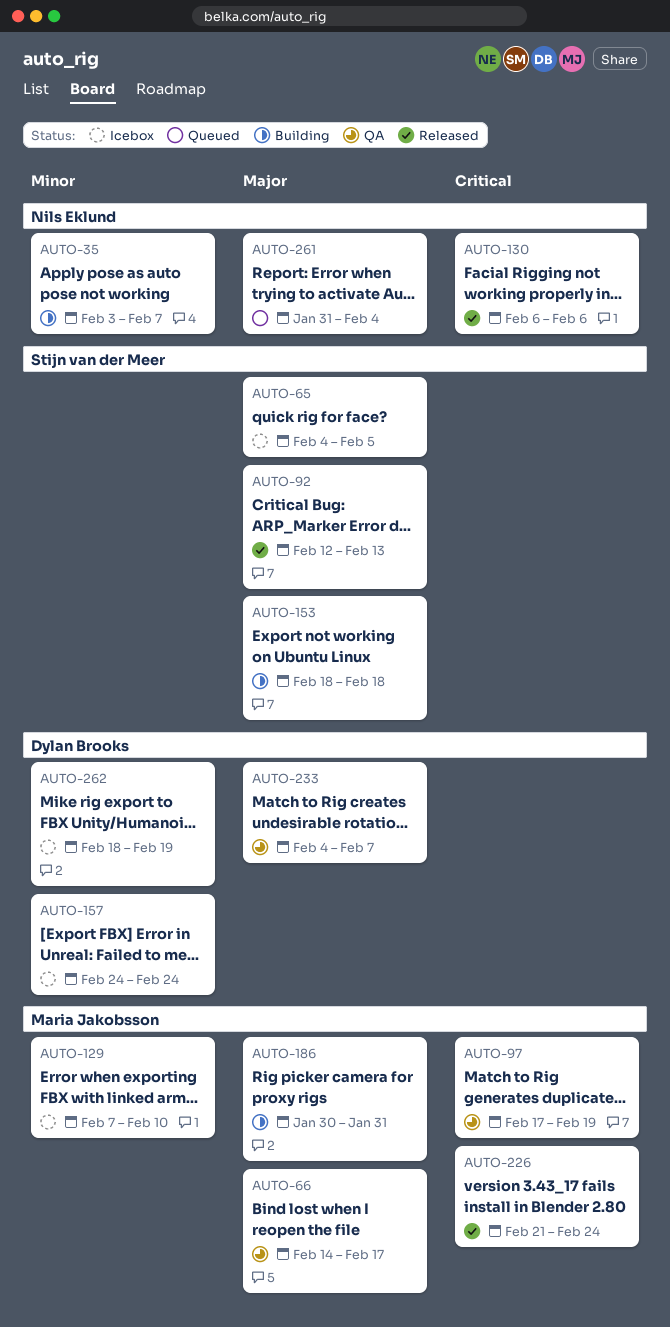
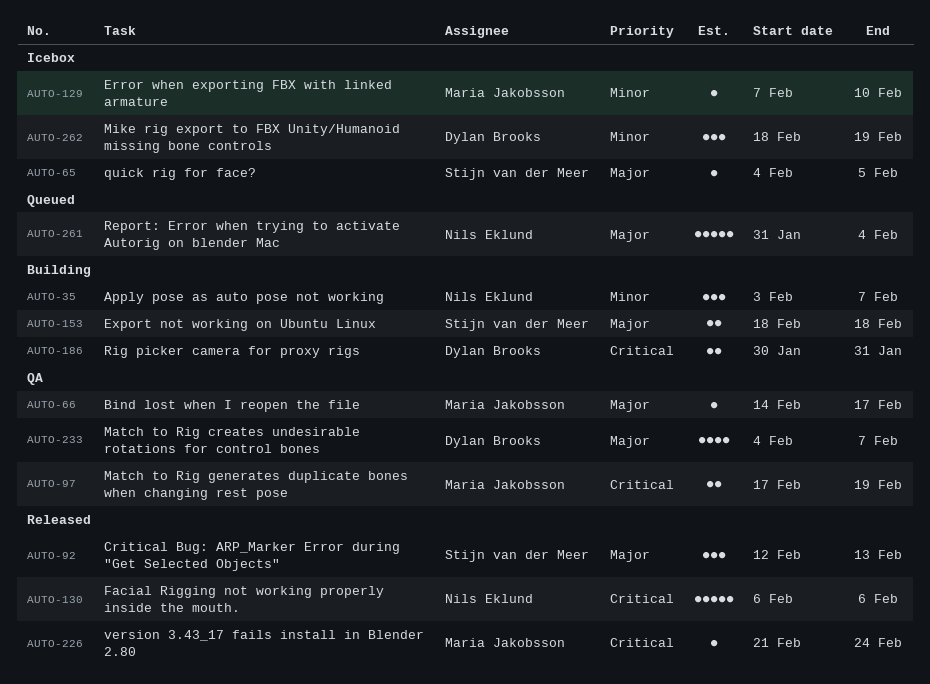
AUTO-157: present -> none
AUTO-186, owner: Maria Jakobsson -> Dylan Brooks
AUTO-186, priority: Major -> Critical

